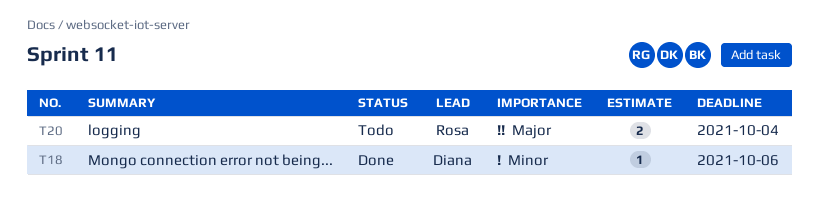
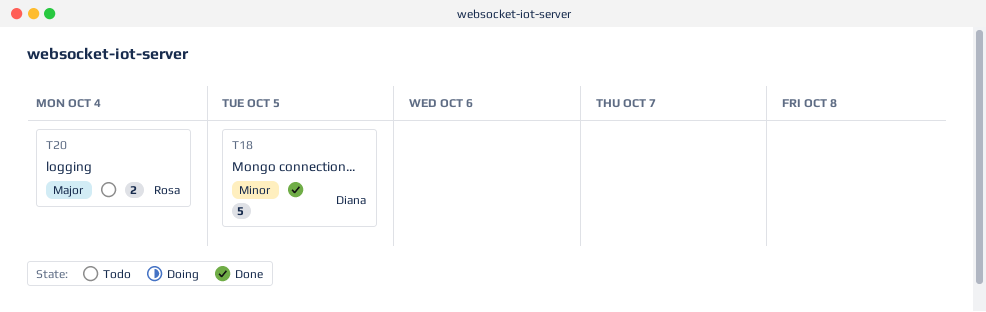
T18, estimate: 1 -> 5
T18, due: Oct 6 -> Oct 5

